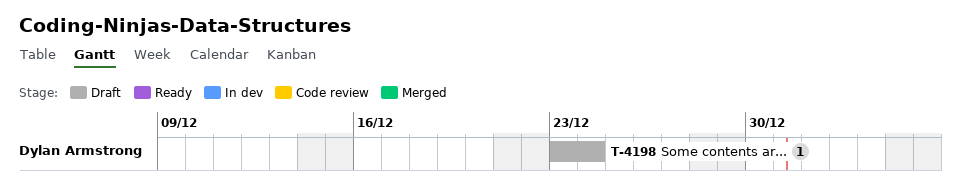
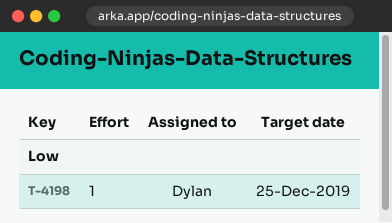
T-4198, due: Dec 24 -> Dec 25

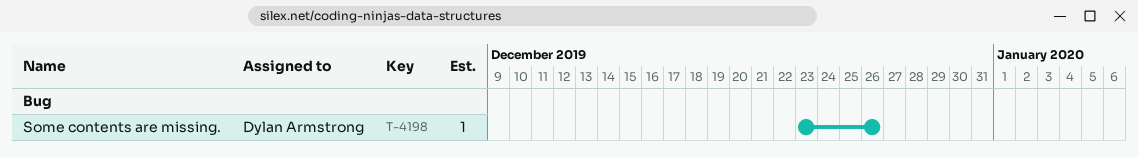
T-4198, due: Dec 25 -> Dec 26

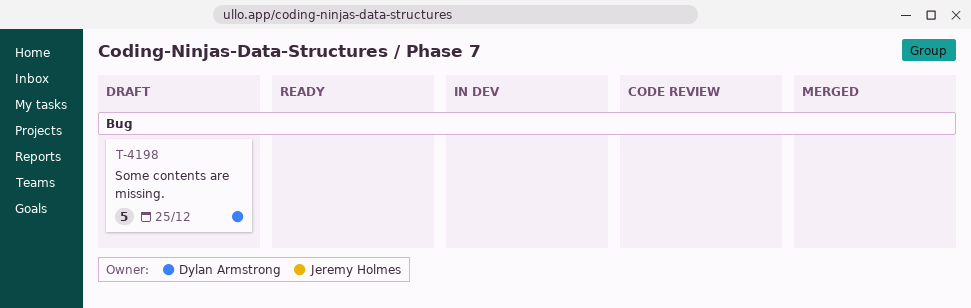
T-4198, estimate: 1 -> 5
T-4198, due: Dec 26 -> Dec 25

